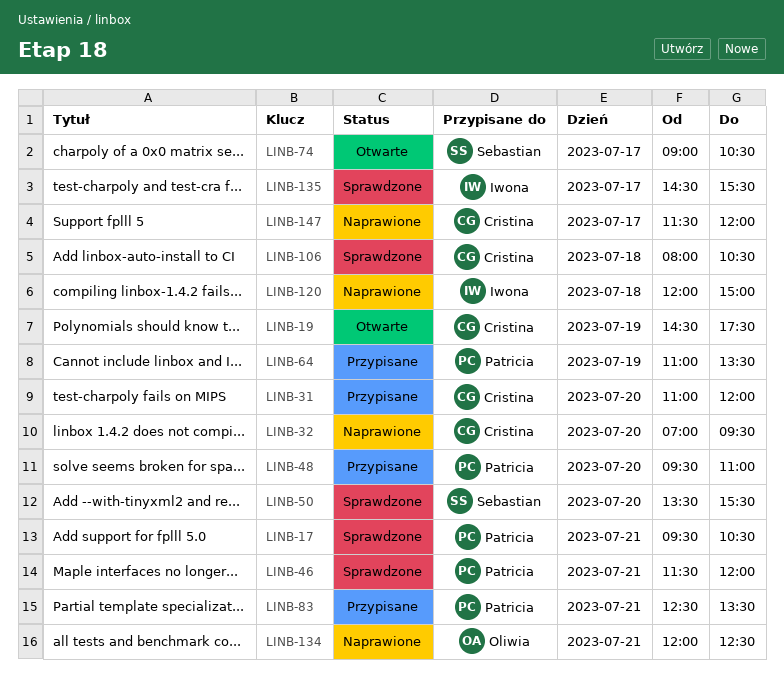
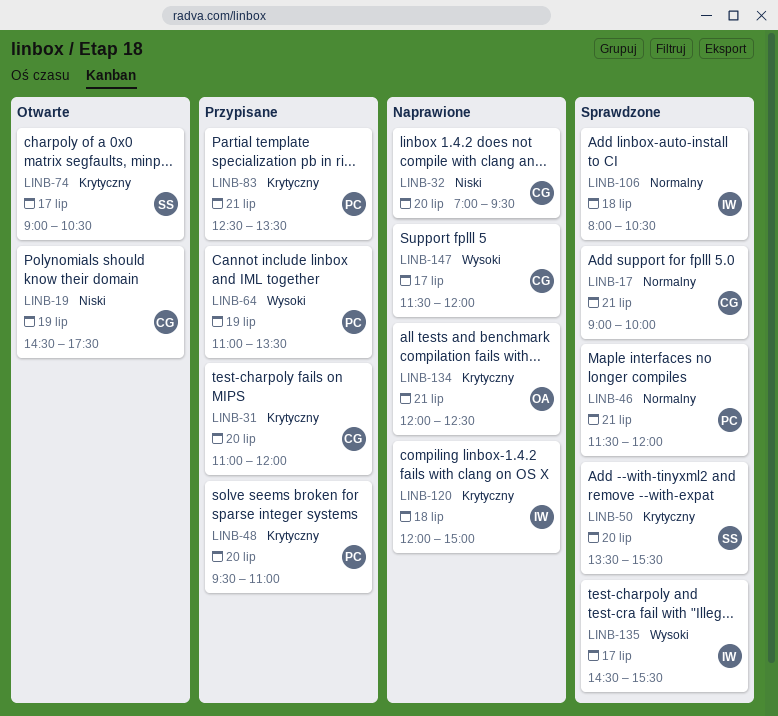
LINB-17, owner: Patricia -> Cristina
LINB-17, begins: 09:30 -> 09:00
LINB-17, ends: 10:30 -> 10:00
LINB-106, owner: Cristina -> Iwona

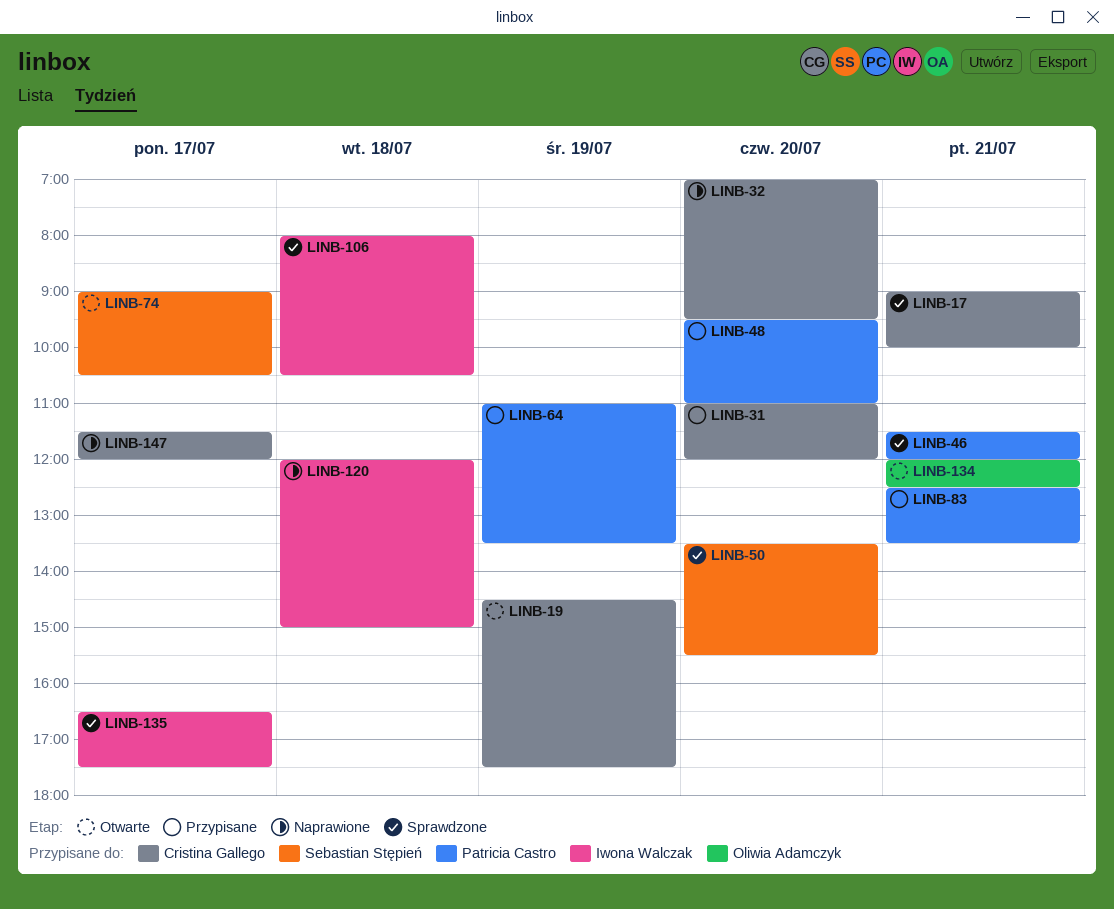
LINB-134, status: Naprawione -> Otwarte
LINB-135, begins: 14:30 -> 16:30
LINB-135, ends: 15:30 -> 17:30

